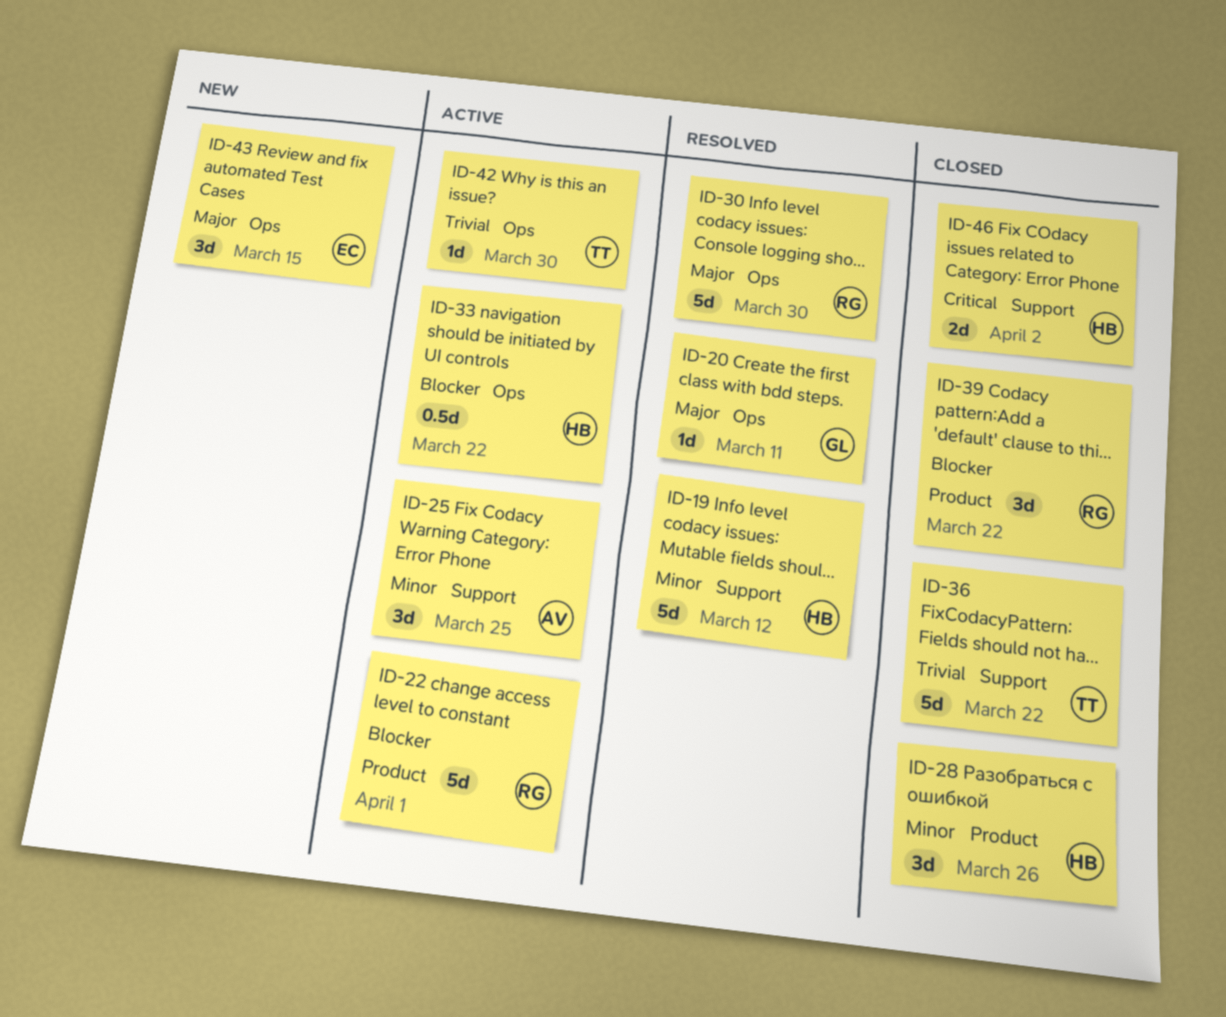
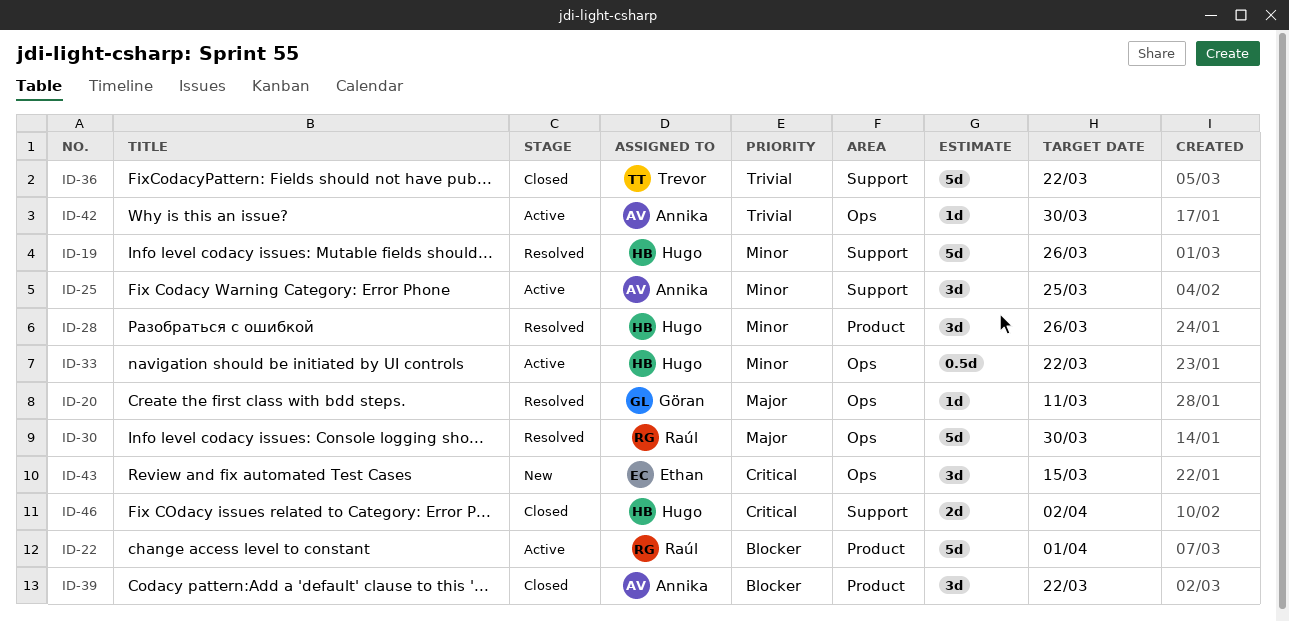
ID-19, due: Mar 12 -> Mar 26
ID-28, status: Closed -> Resolved
ID-33, priority: Blocker -> Minor
ID-39, owner: Raúl -> Annika
ID-42, owner: Trevor -> Annika
ID-43, priority: Major -> Critical

